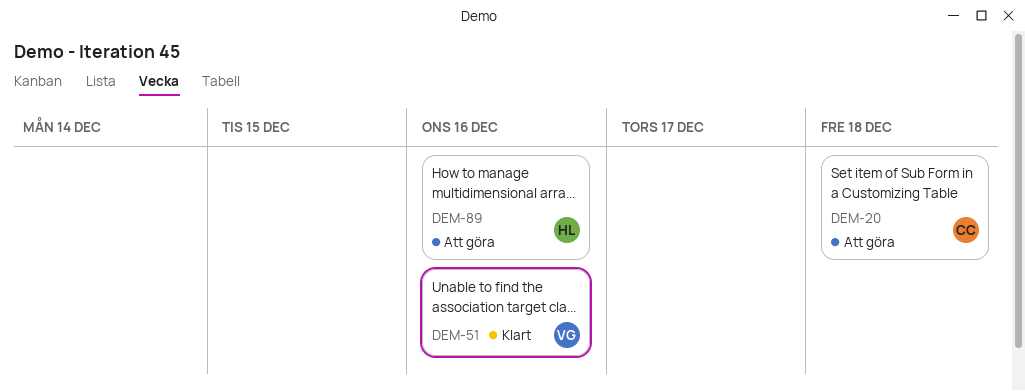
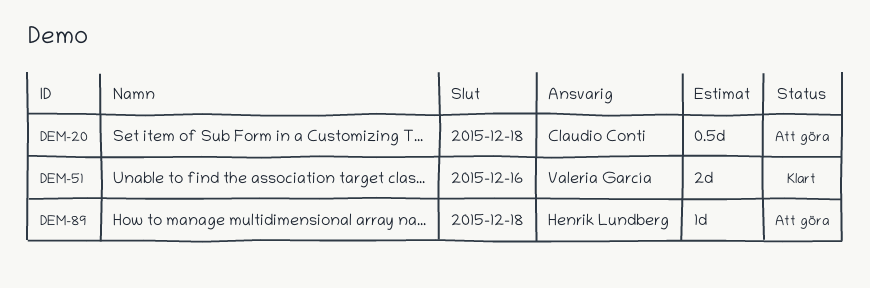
DEM-89, due: Dec 16 -> Dec 18

